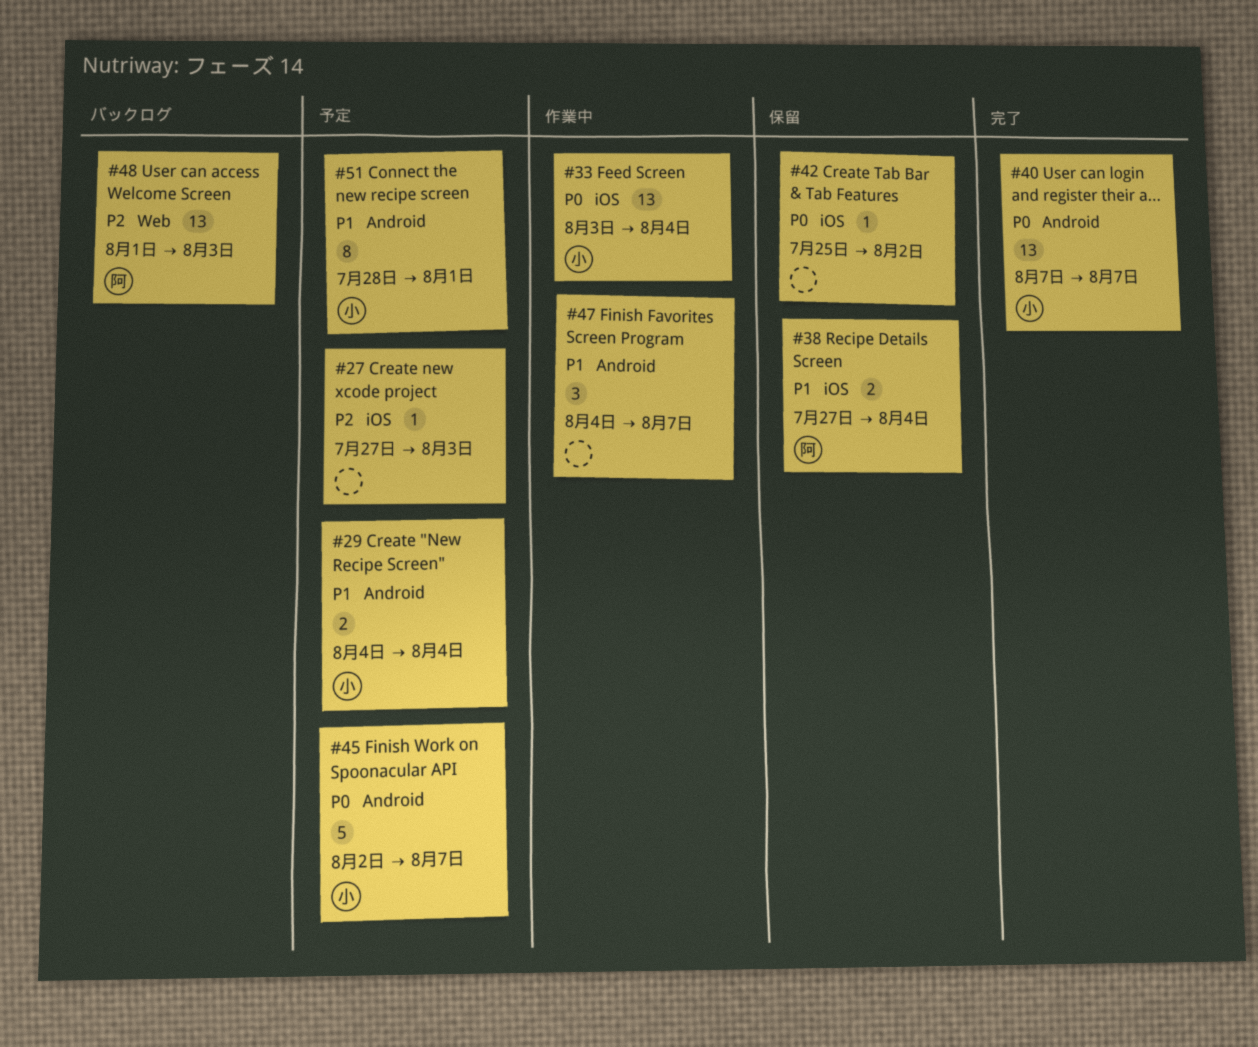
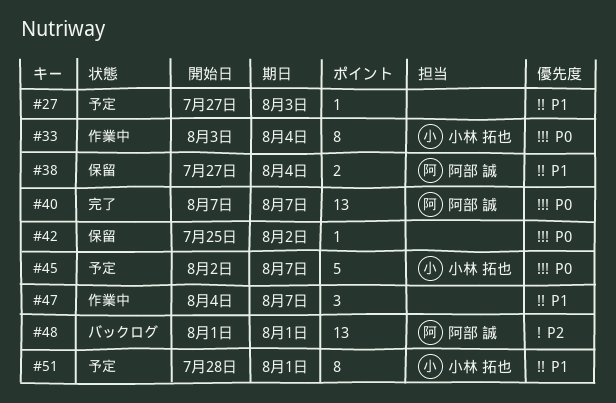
#27, priority: P2 -> P1
#29: present -> none
#33, estimate: 13 -> 8
#40, owner: 小林 拓也 -> 阿部 誠
#48, due: Aug 3 -> Aug 1

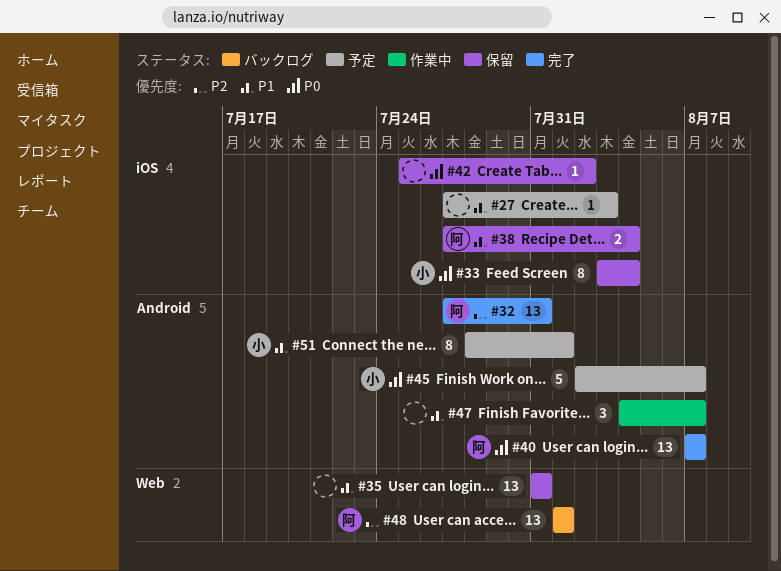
#32: none -> present
#33, status: 作業中 -> 保留
#35: none -> present

